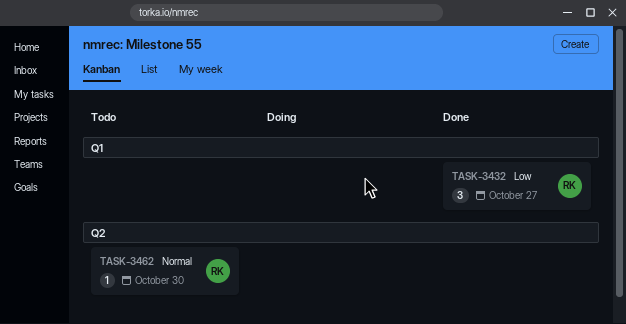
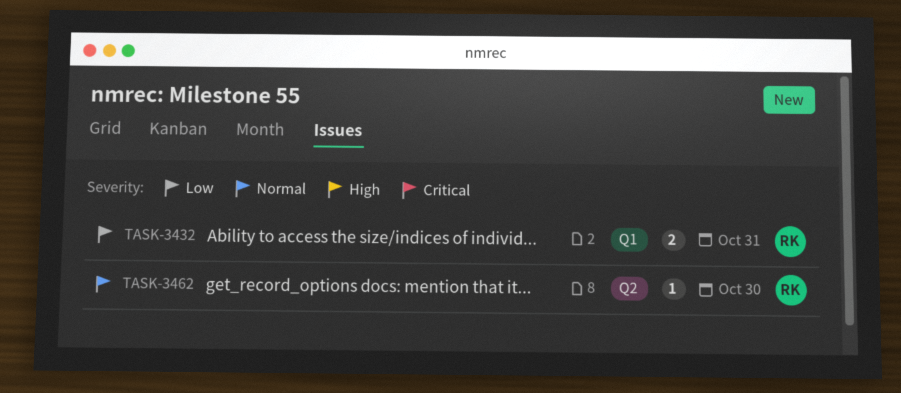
TASK-3432, estimate: 3 -> 2
TASK-3432, due: Oct 27 -> Oct 31

